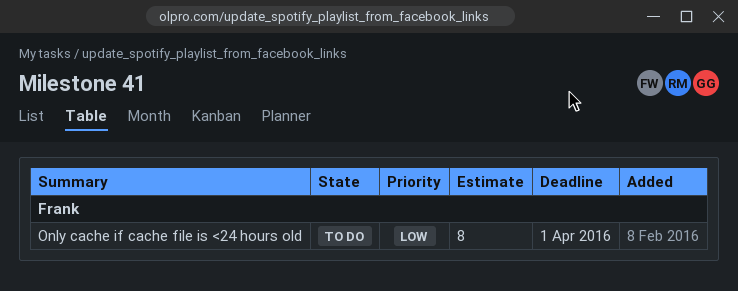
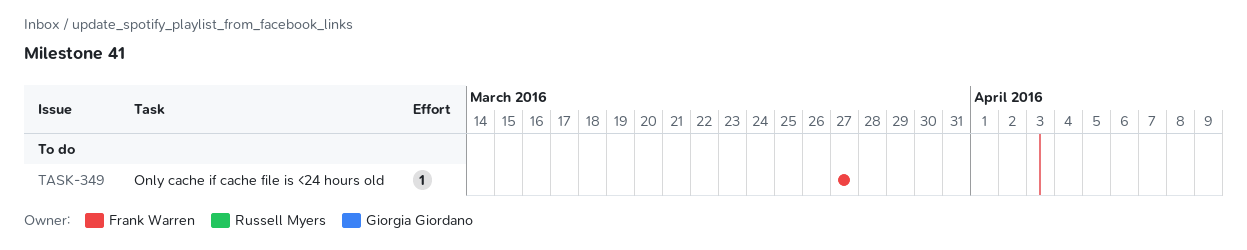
Only cache if cache file is <24 hours old, estimate: 8 -> 1
Only cache if cache file is <24 hours old, due: Apr 1 -> Mar 27

